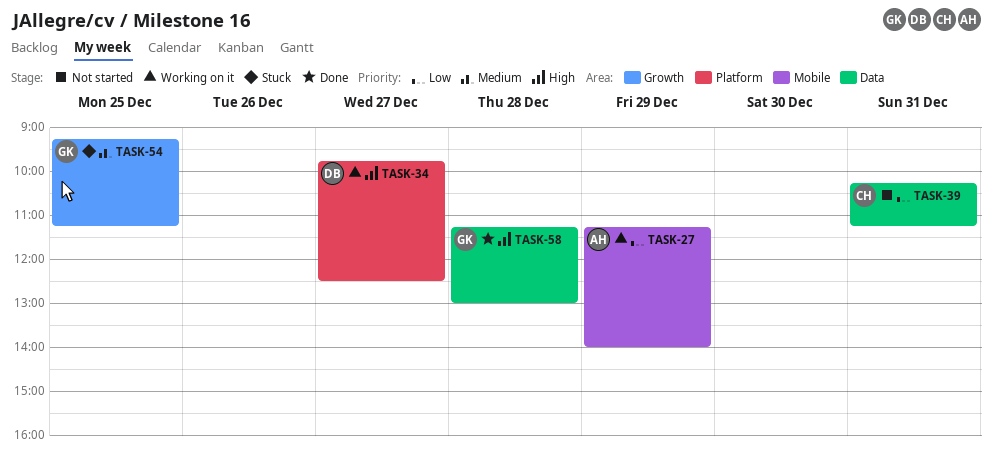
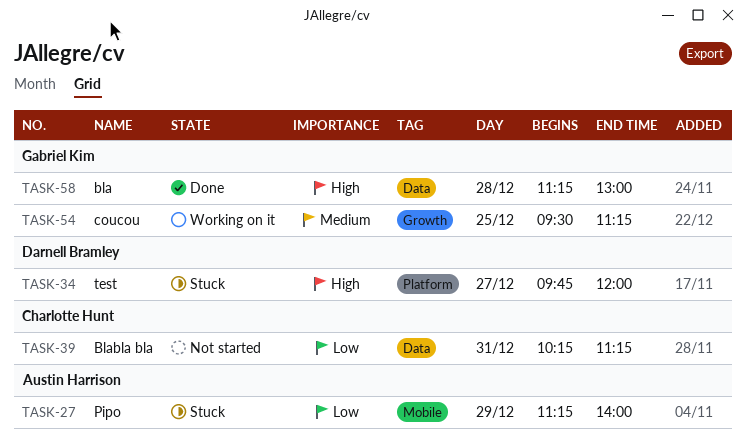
TASK-27, status: Working on it -> Stuck
TASK-34, status: Working on it -> Stuck
TASK-34, ends: 12:30 -> 12:00
TASK-54, status: Stuck -> Working on it
TASK-54, begins: 09:15 -> 09:30

